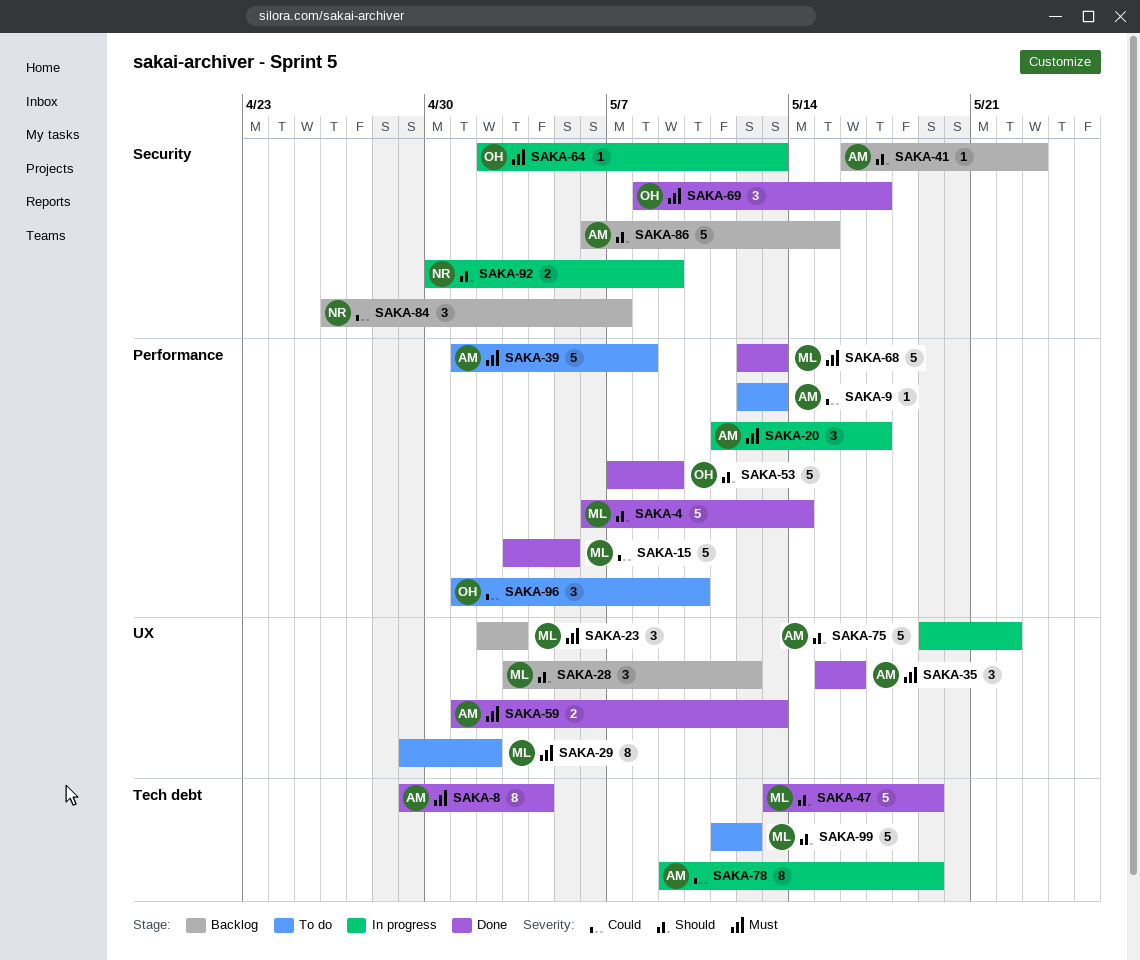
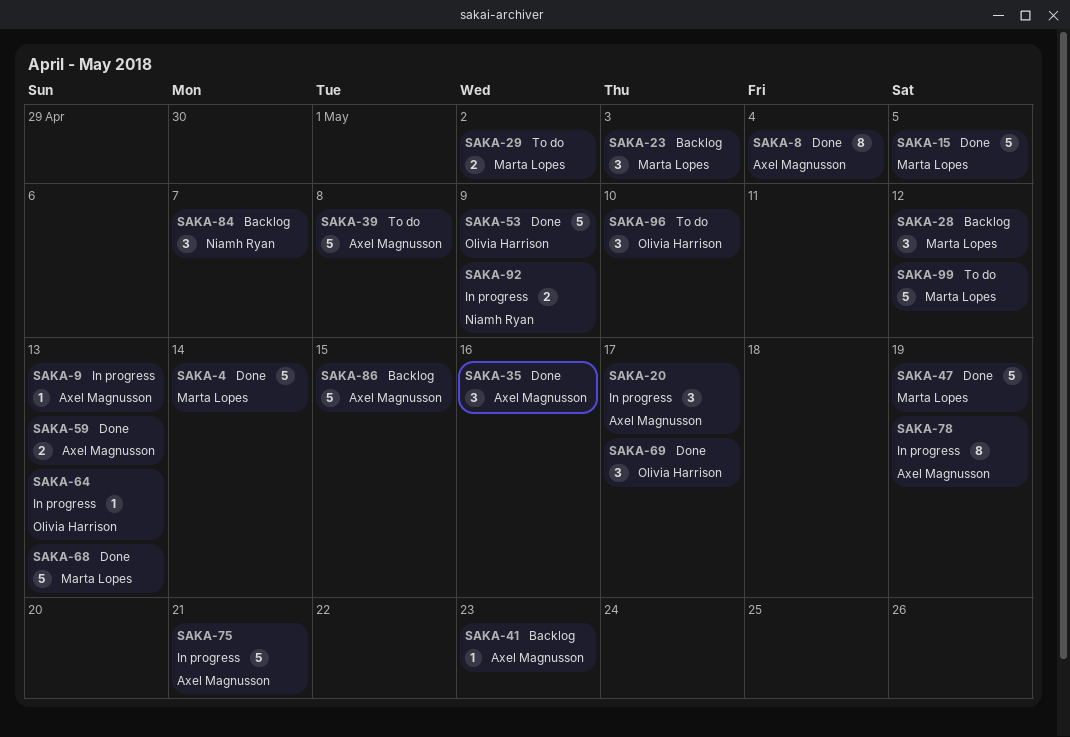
SAKA-9, status: To do -> In progress
SAKA-29, estimate: 8 -> 2
SAKA-75, due: May 22 -> May 21

